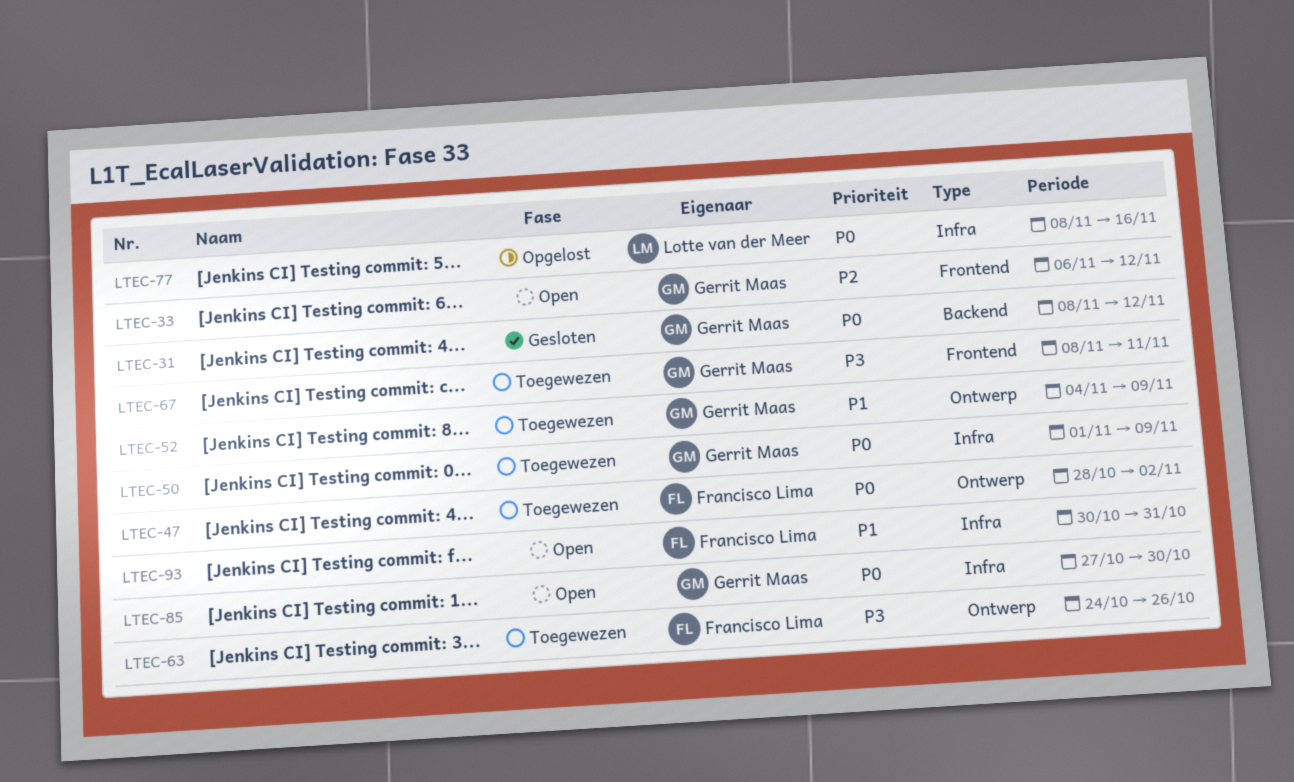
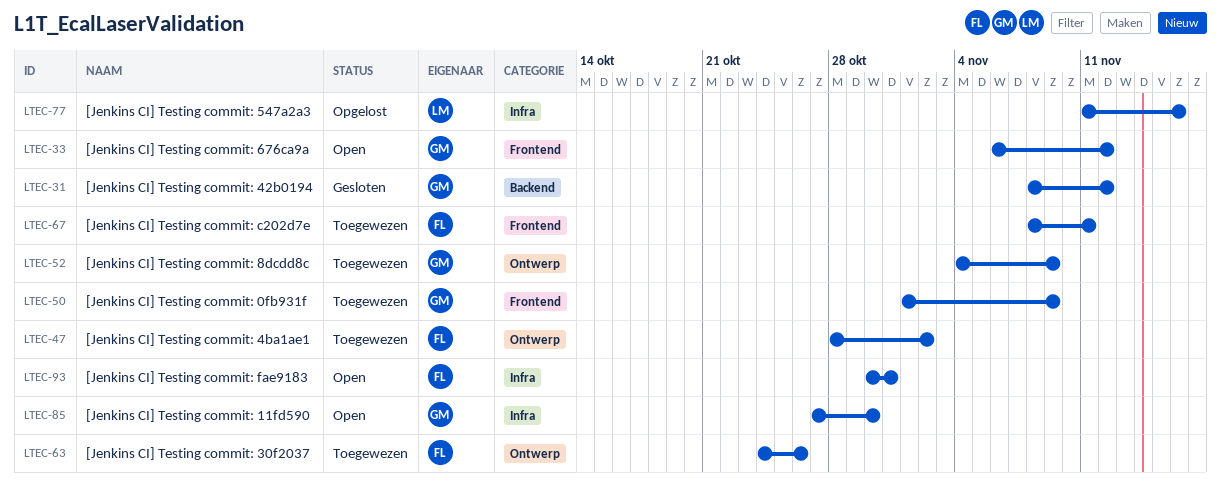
LTEC-50, label: Infra -> Frontend
LTEC-67, owner: Gerrit Maas -> Francisco Lima
LTEC-77, start: Nov 8 -> Nov 11

